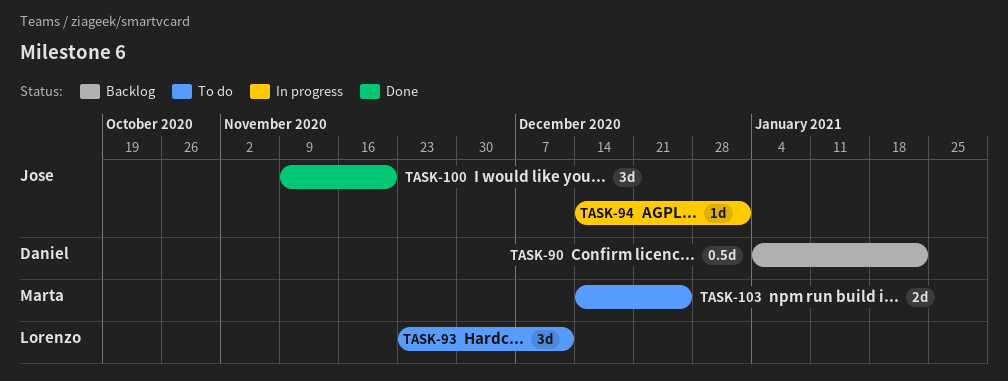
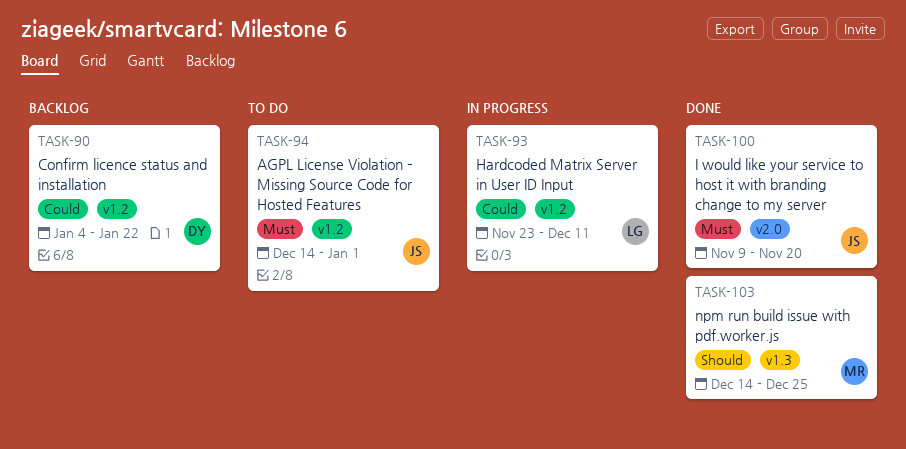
TASK-93, status: To do -> In progress
TASK-94, status: In progress -> To do
TASK-103, status: To do -> Done

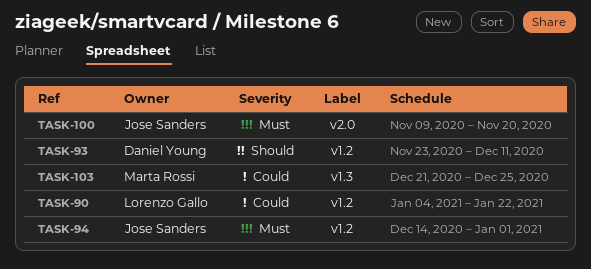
TASK-90, owner: Daniel Young -> Lorenzo Gallo
TASK-93, owner: Lorenzo Gallo -> Daniel Young
TASK-93, priority: Could -> Should
TASK-103, priority: Should -> Could
TASK-103, start: Dec 14 -> Dec 21

